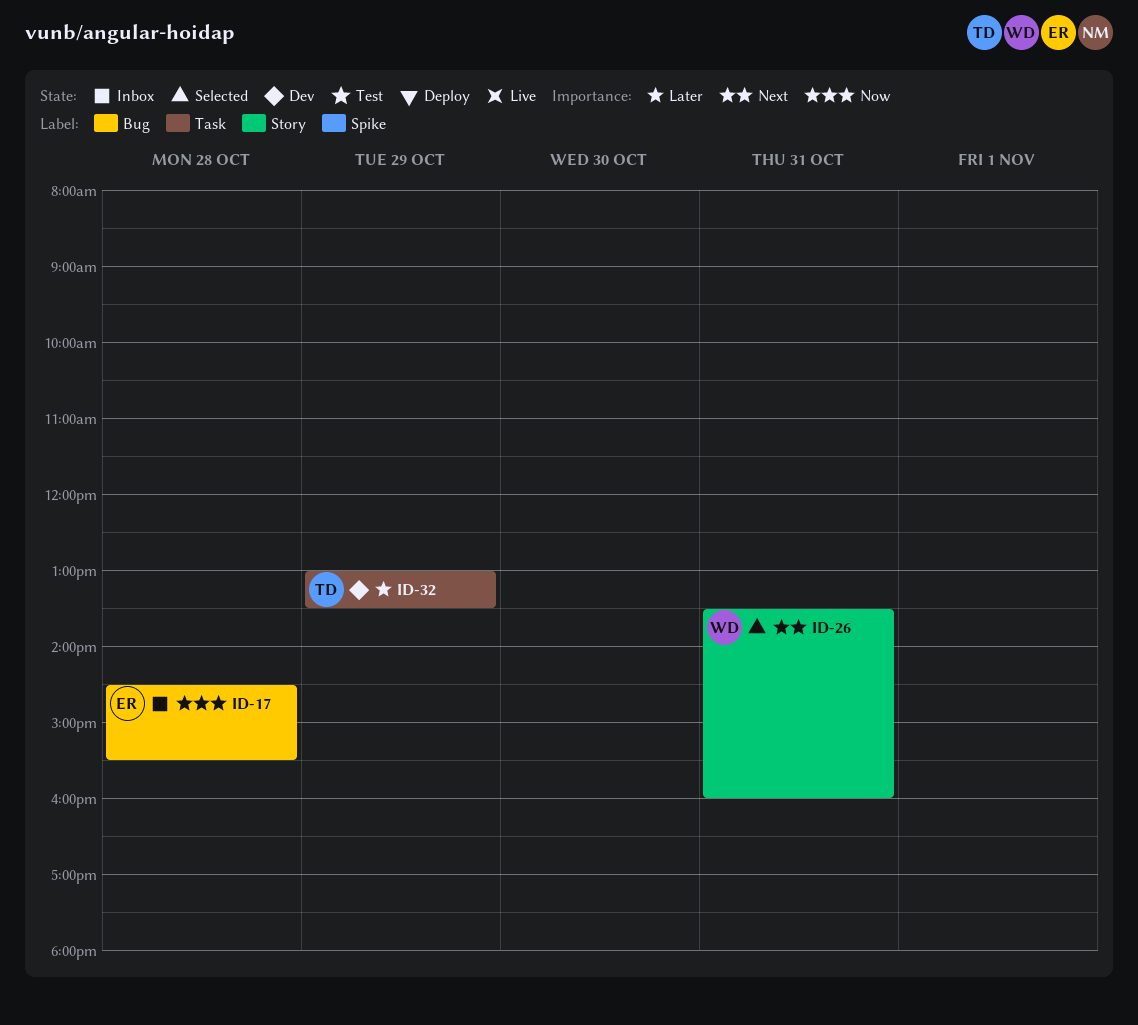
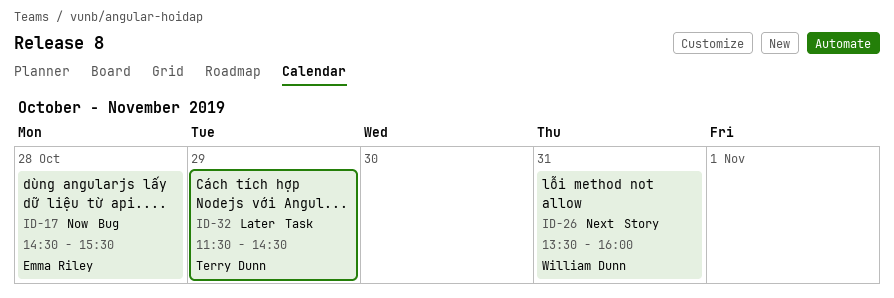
ID-32, begins: 13:00 -> 11:30
ID-32, ends: 13:30 -> 14:30

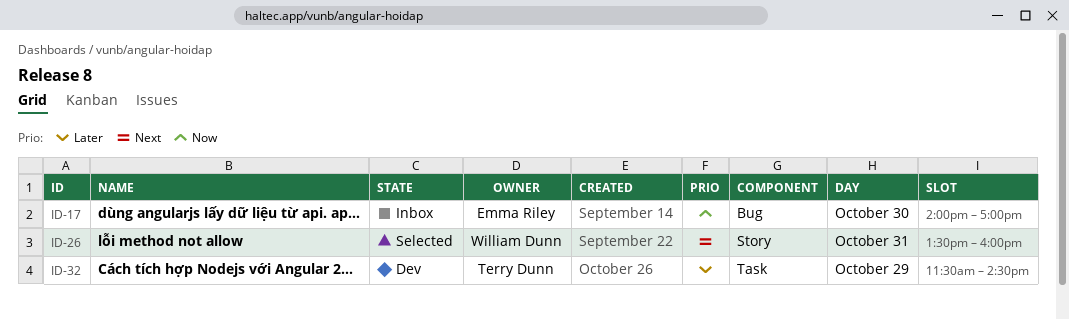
ID-17, day: Oct 28 -> Oct 30
ID-17, begins: 14:30 -> 14:00
ID-17, ends: 15:30 -> 17:00

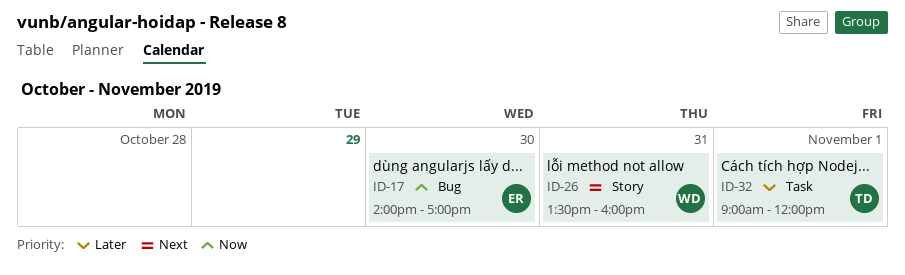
ID-32, day: Oct 29 -> Nov 1
ID-32, begins: 11:30 -> 09:00
ID-32, ends: 14:30 -> 12:00

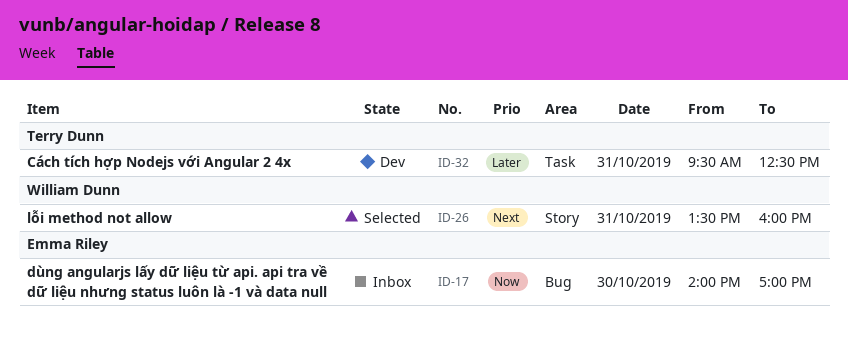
ID-32, day: Nov 1 -> Oct 31
ID-32, begins: 09:00 -> 09:30
ID-32, ends: 12:00 -> 12:30

